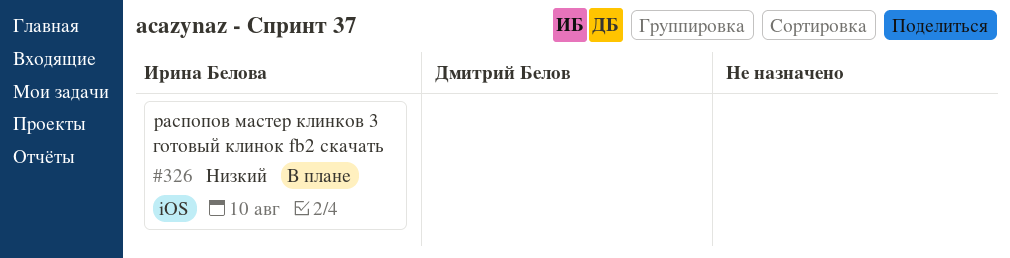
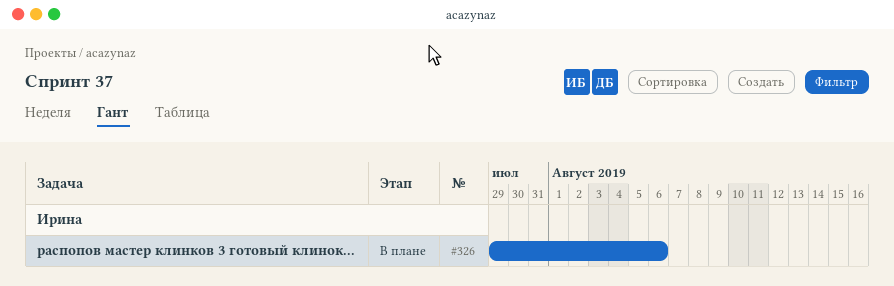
#326, due: Aug 10 -> Aug 6

